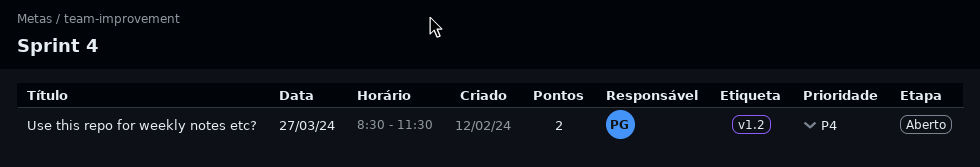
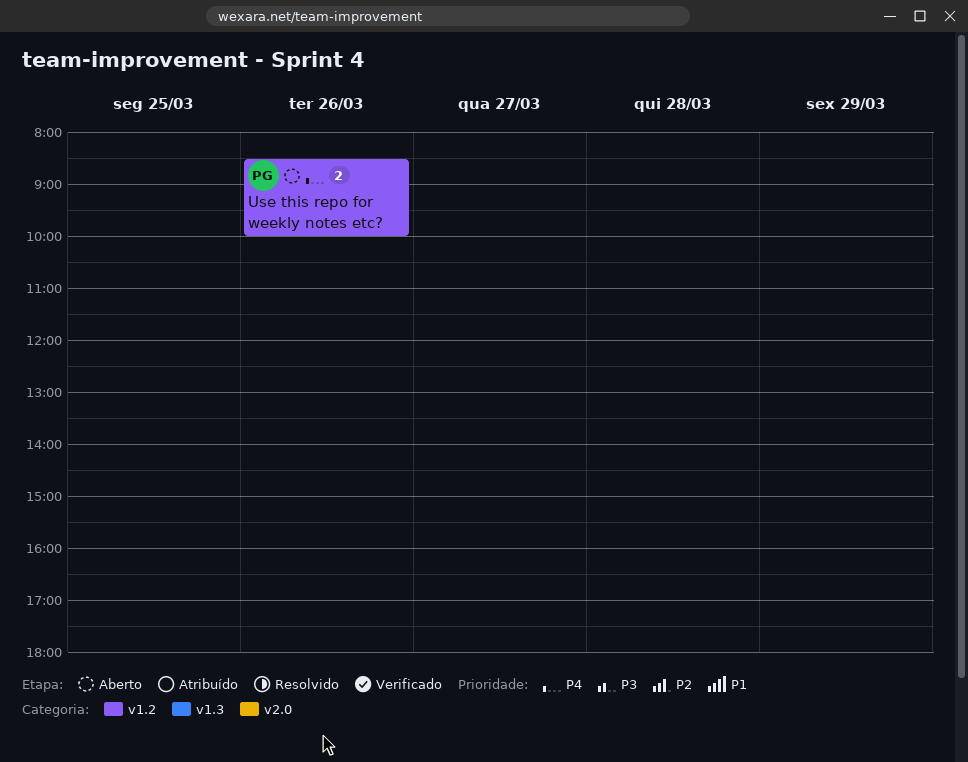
Use this repo for weekly notes etc?, day: Mar 27 -> Mar 26
Use this repo for weekly notes etc?, ends: 11:30 -> 10:00

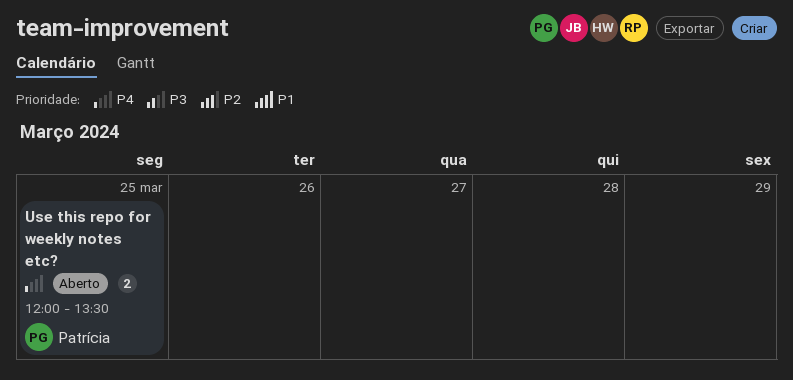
Use this repo for weekly notes etc?, day: Mar 26 -> Mar 25
Use this repo for weekly notes etc?, begins: 08:30 -> 12:00
Use this repo for weekly notes etc?, ends: 10:00 -> 13:30

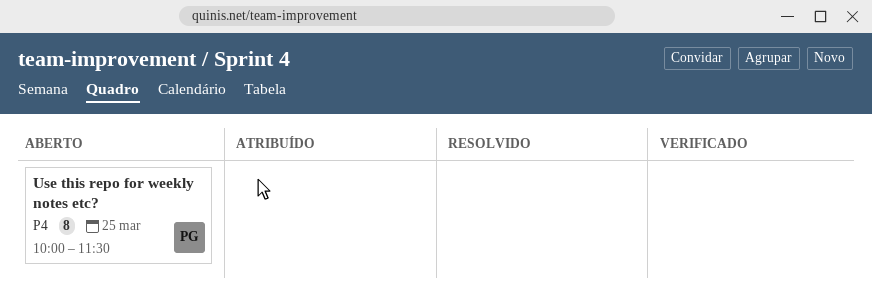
Use this repo for weekly notes etc?, estimate: 2 -> 8
Use this repo for weekly notes etc?, begins: 12:00 -> 10:00
Use this repo for weekly notes etc?, ends: 13:30 -> 11:30

